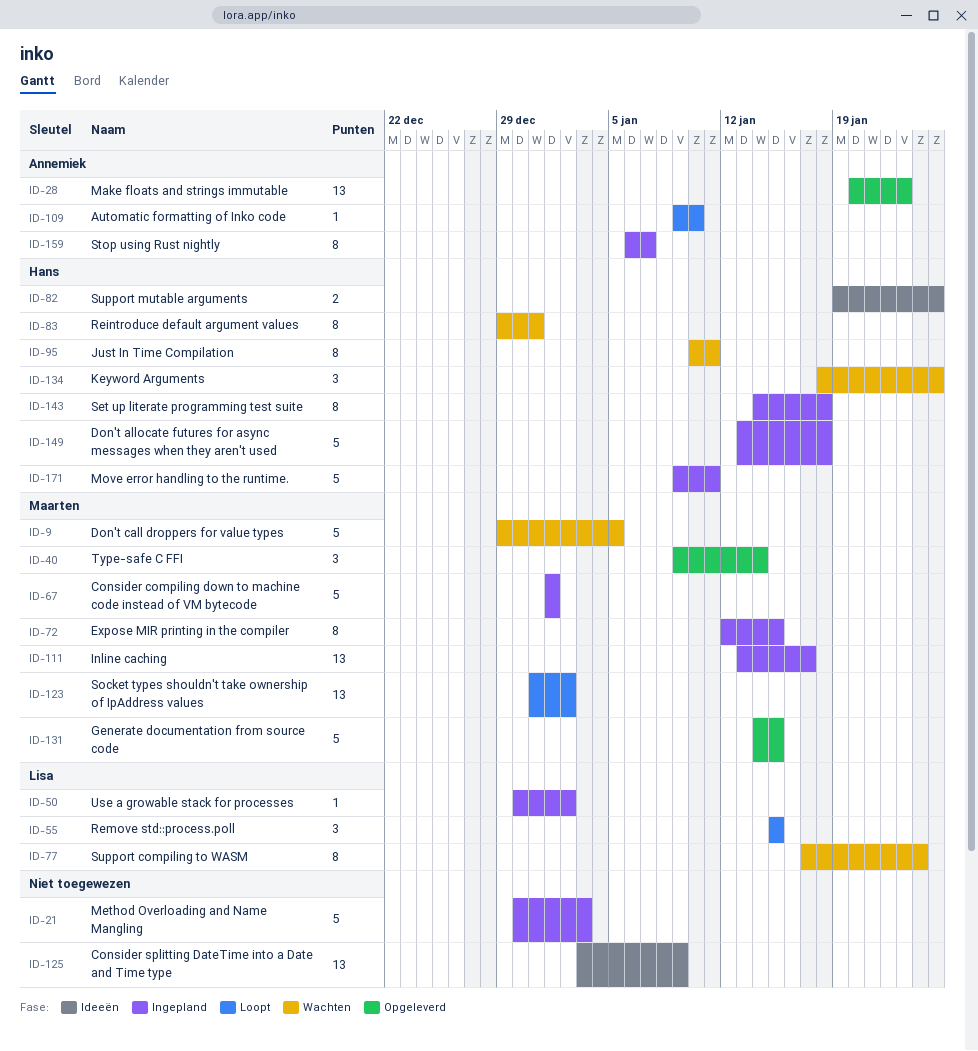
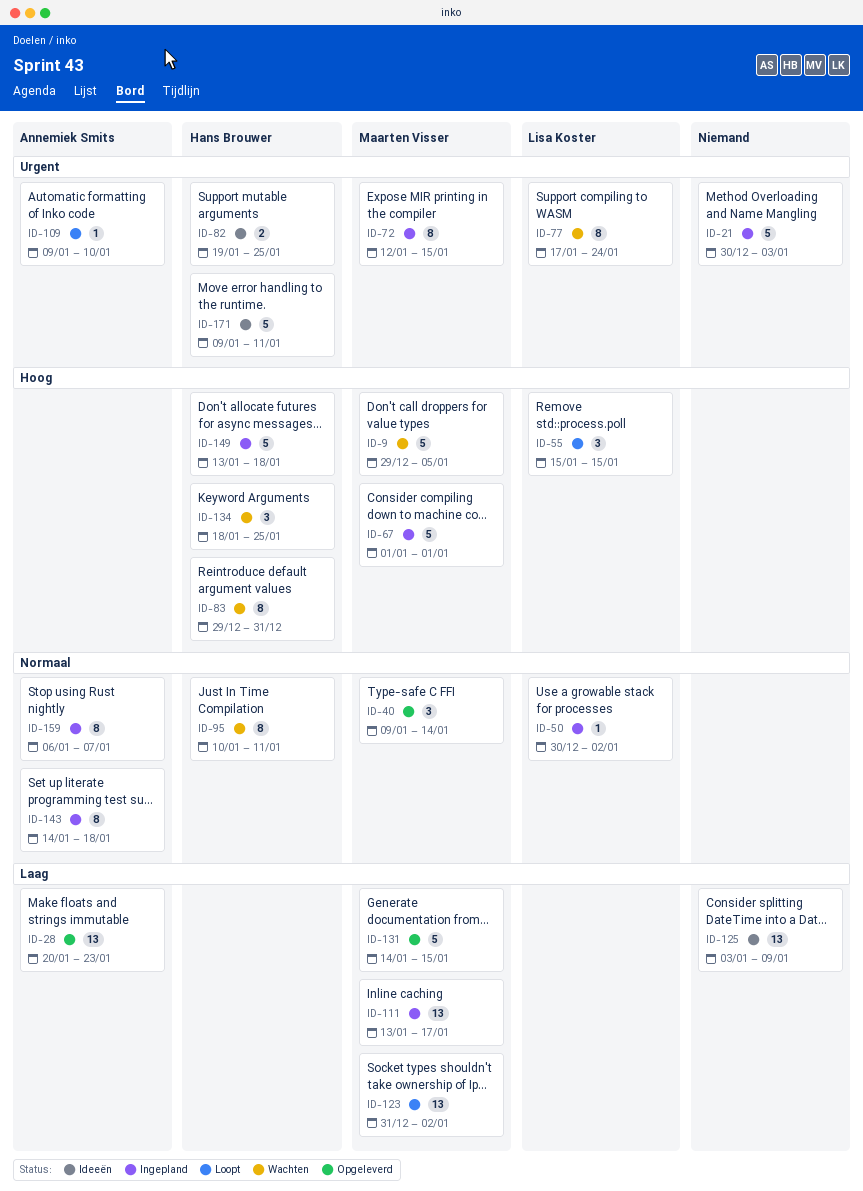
ID-143, owner: Hans Brouwer -> Annemiek Smits
ID-171, status: Ingepland -> Ideeën

